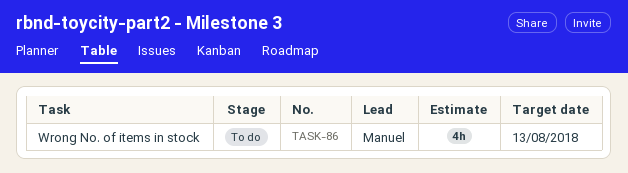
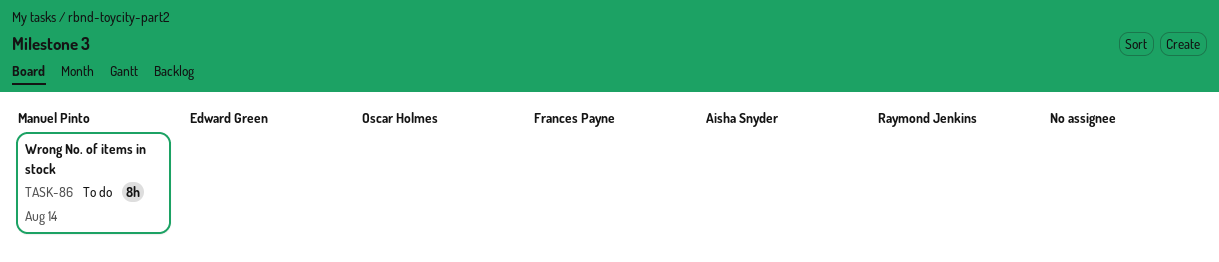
TASK-86, estimate: 4h -> 8h
TASK-86, due: Aug 13 -> Aug 14

